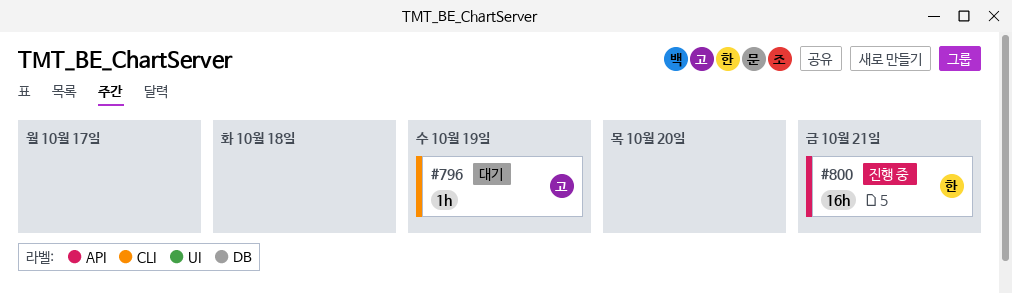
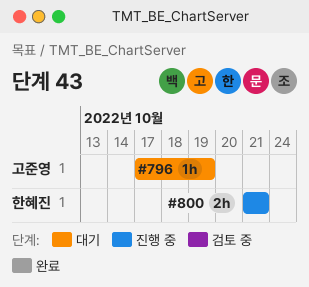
#800, estimate: 16h -> 2h

